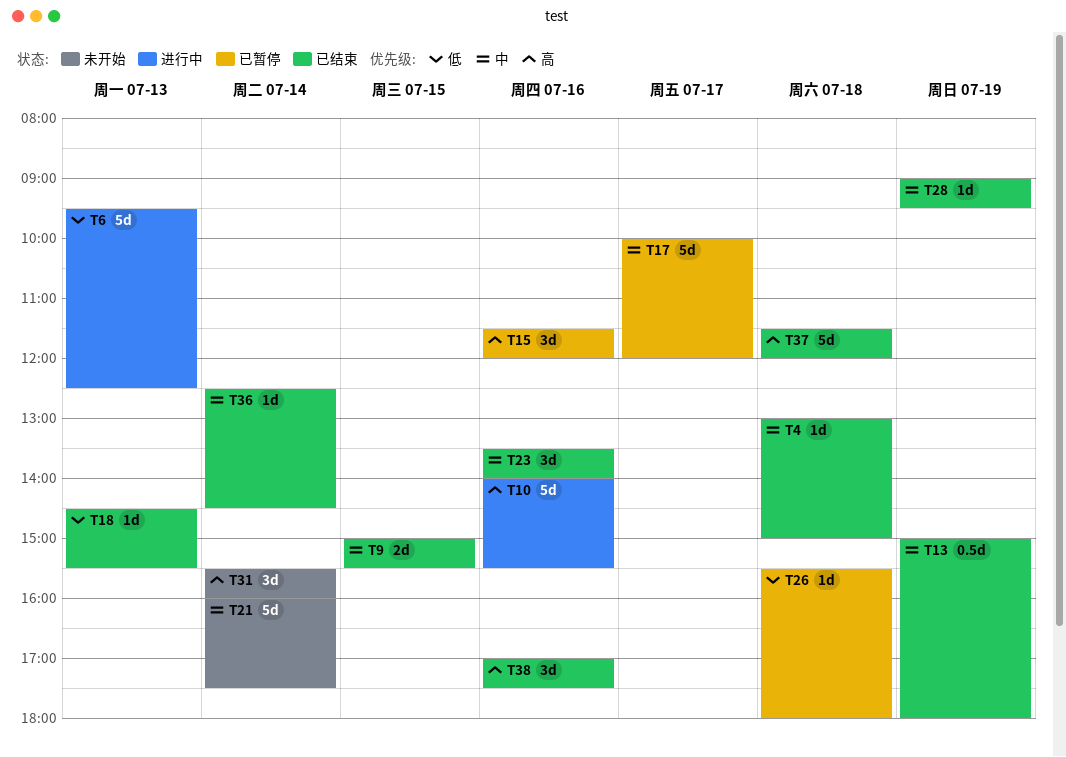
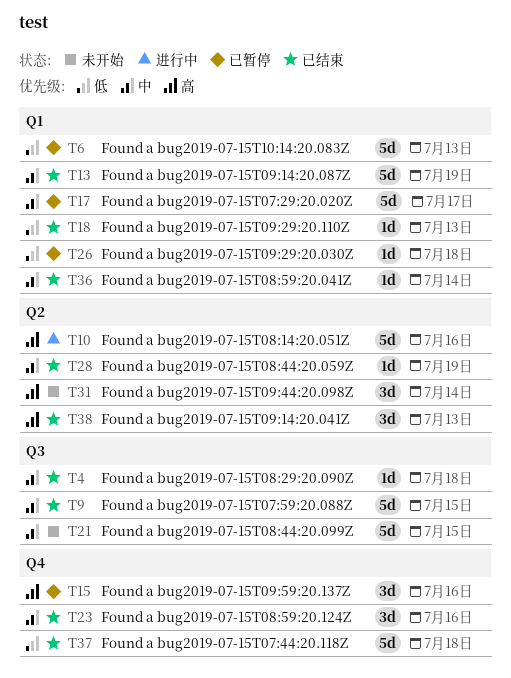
T6, status: 进行中 -> 已暂停
T9, estimate: 2d -> 5d
T13, estimate: 0.5d -> 5d
T21, day: Jul 14 -> Jul 15
T37, priority: 高 -> 低
T38, day: Jul 16 -> Jul 13

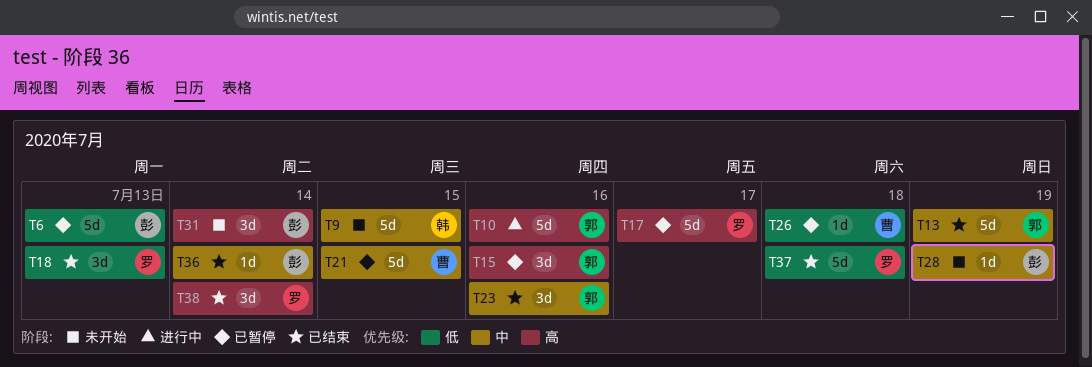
T4: present -> none
T9, status: 已结束 -> 未开始
T17, priority: 中 -> 高
T18, estimate: 1d -> 3d
T21, status: 未开始 -> 已暂停
T28, status: 已结束 -> 未开始
T38, day: Jul 13 -> Jul 14

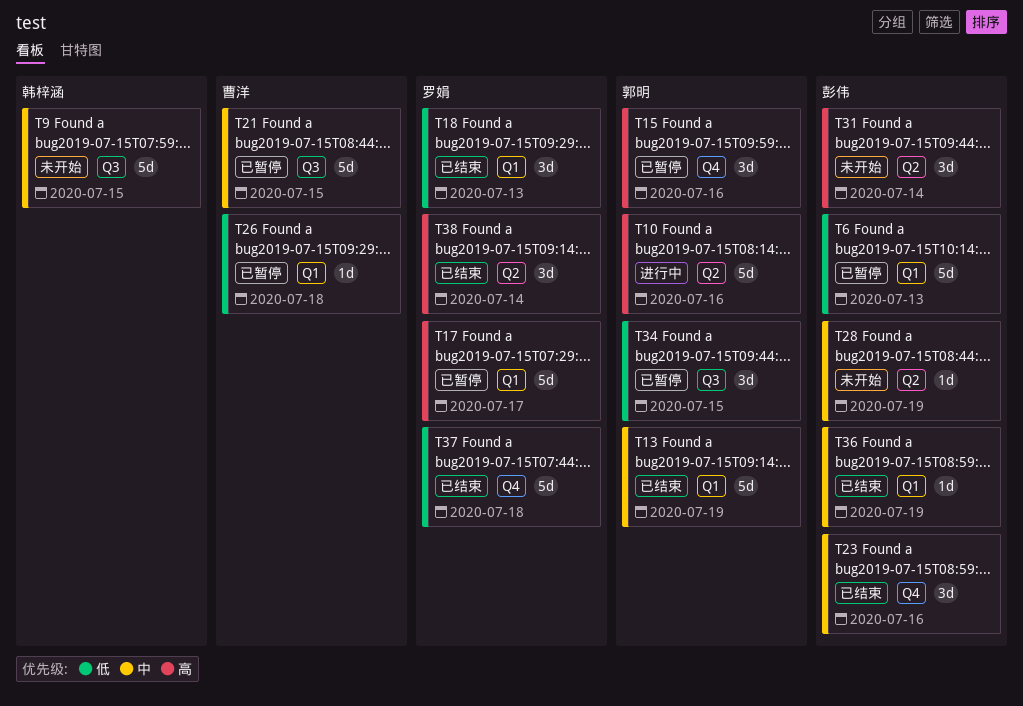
T23, owner: 郭明 -> 彭伟
T34: none -> present
T36, day: Jul 14 -> Jul 19

